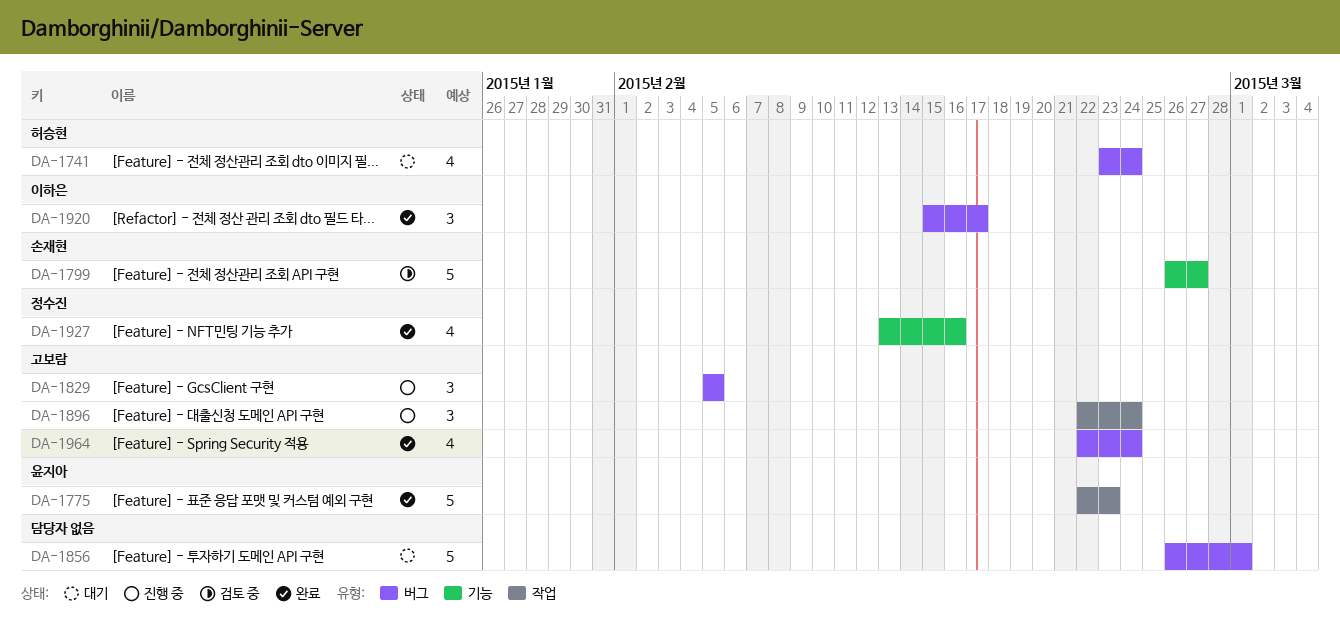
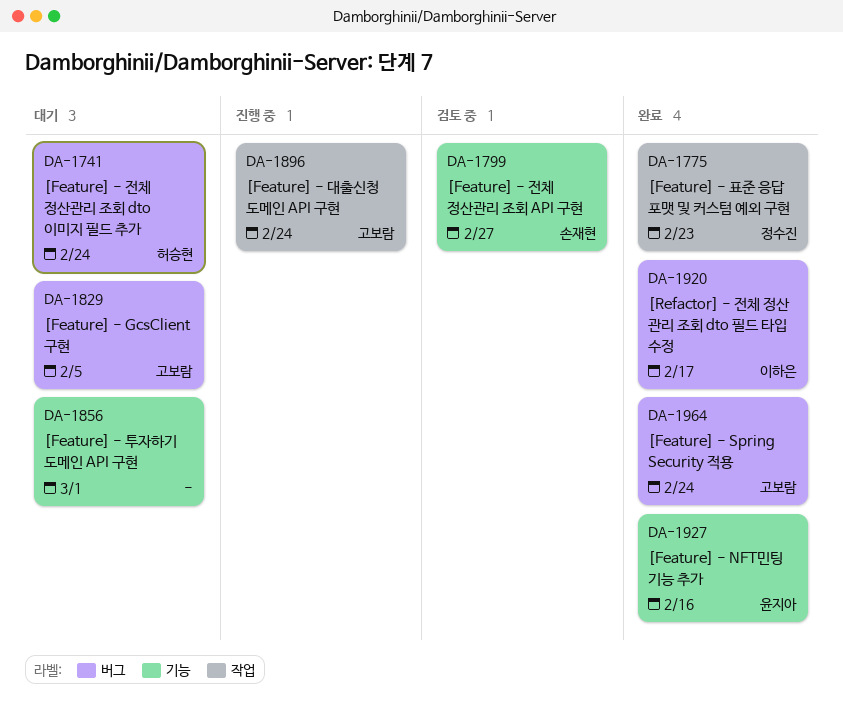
DA-1775, owner: 윤지아 -> 정수진
DA-1829, status: 진행 중 -> 대기
DA-1856, label: 버그 -> 기능
DA-1927, owner: 정수진 -> 윤지아

